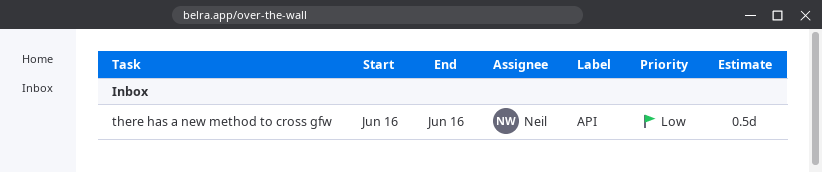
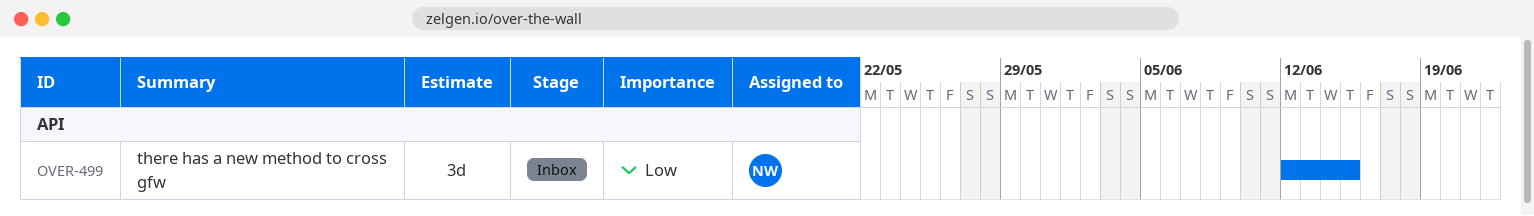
there has a new method to cross gfw, estimate: 0.5d -> 3d
there has a new method to cross gfw, start: Jun 16 -> Jun 12
there has a new method to cross gfw, due: Jun 16 -> Jun 15

